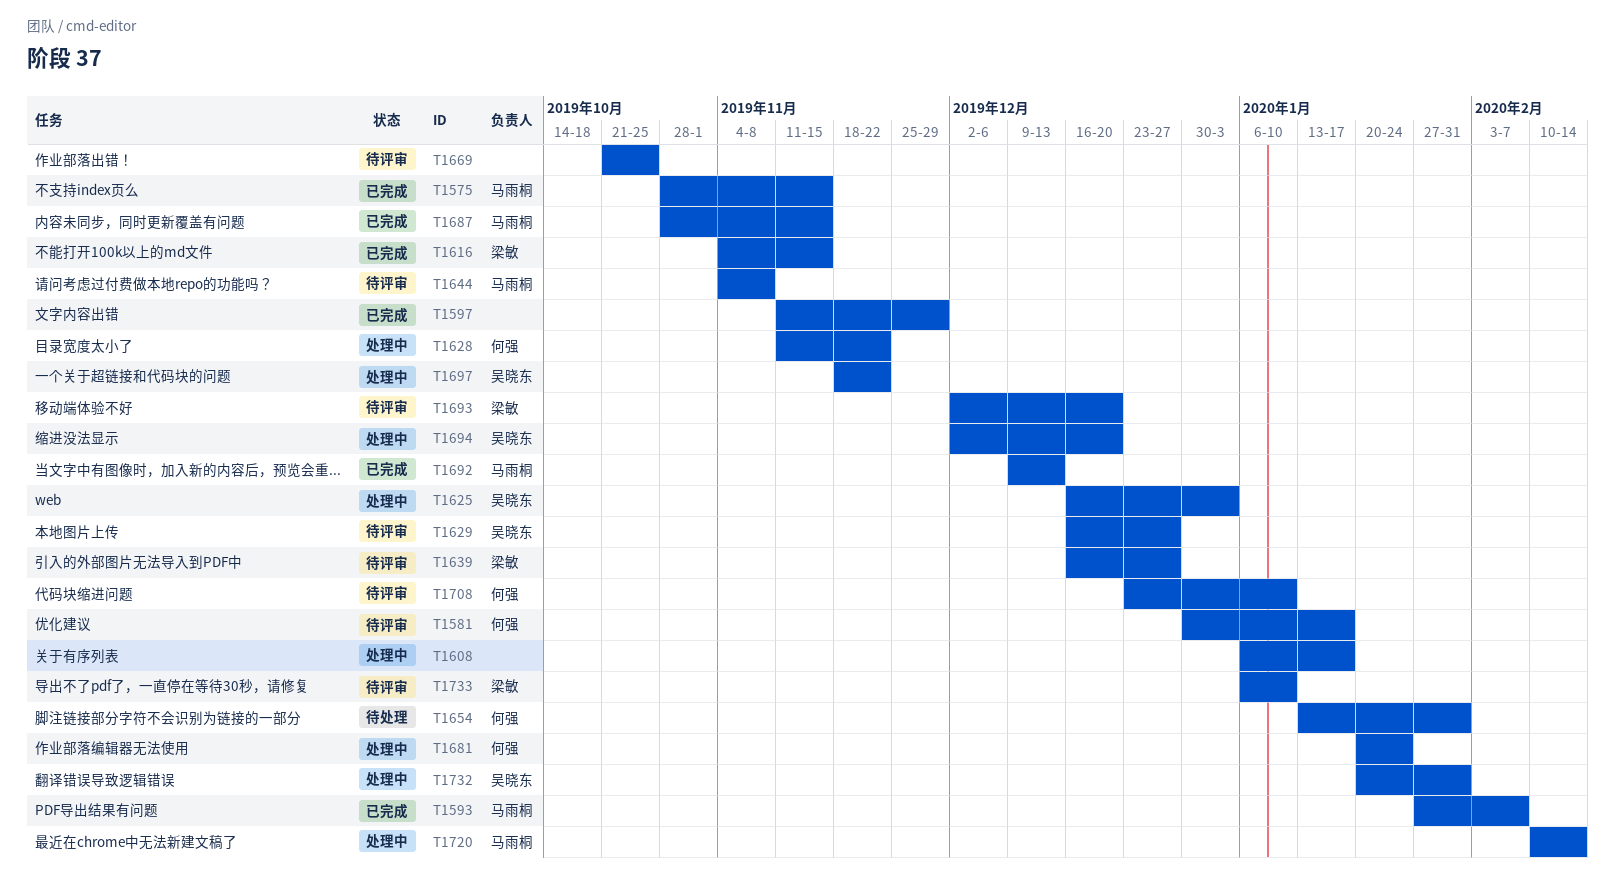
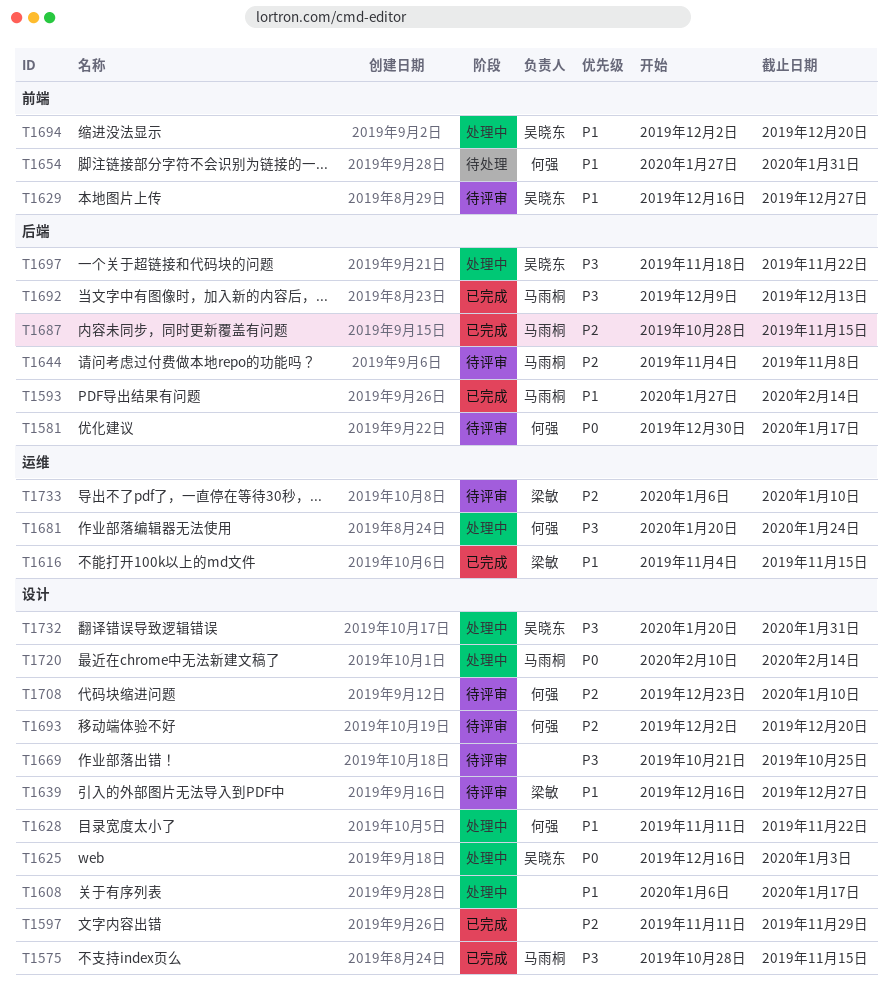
T1593, due: Feb 7 -> Feb 14
T1654, start: Jan 13 -> Jan 27
T1693, owner: 梁敏 -> 何强

